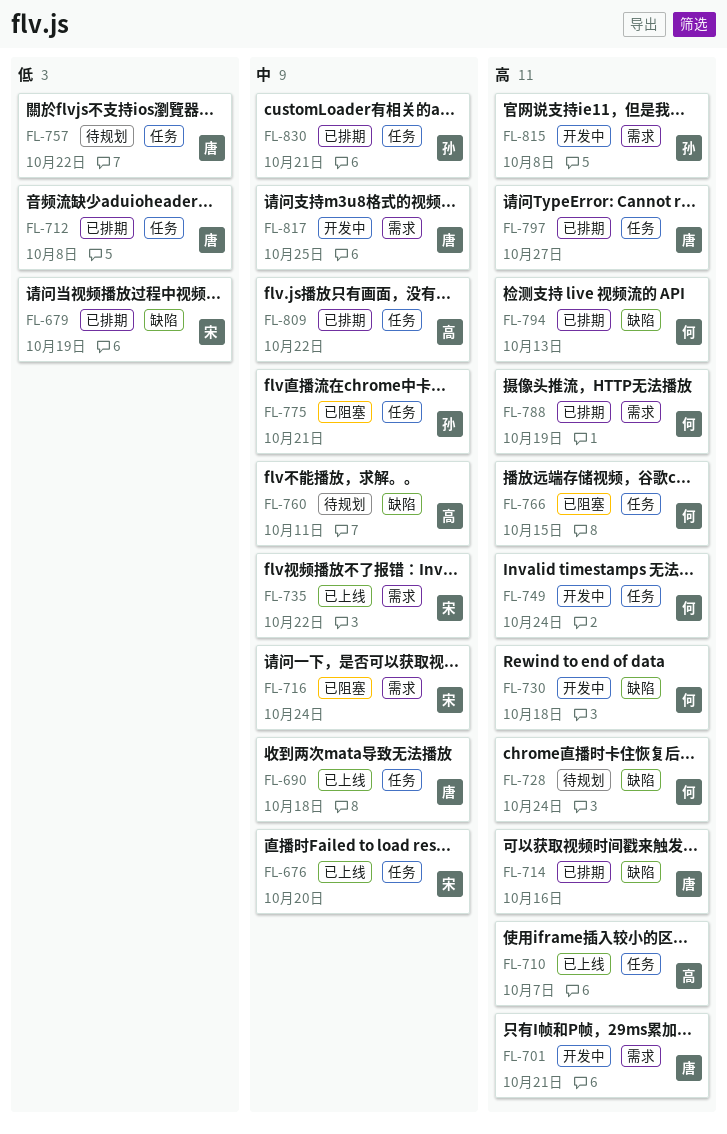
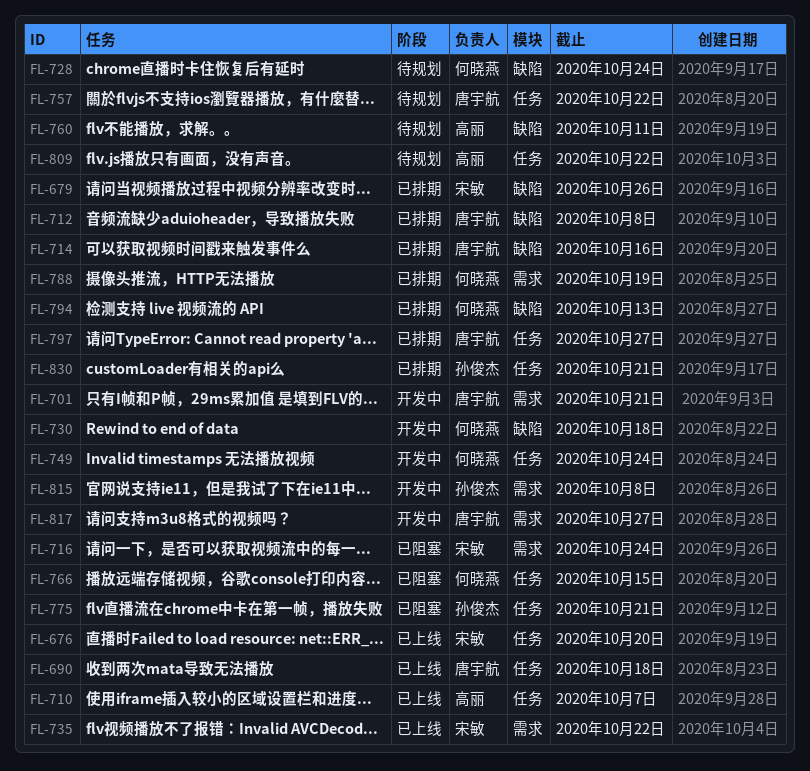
FL-679, due: Oct 19 -> Oct 26
FL-712, label: 任务 -> 缺陷
FL-809, status: 已排期 -> 待规划
FL-817, due: Oct 25 -> Oct 27

